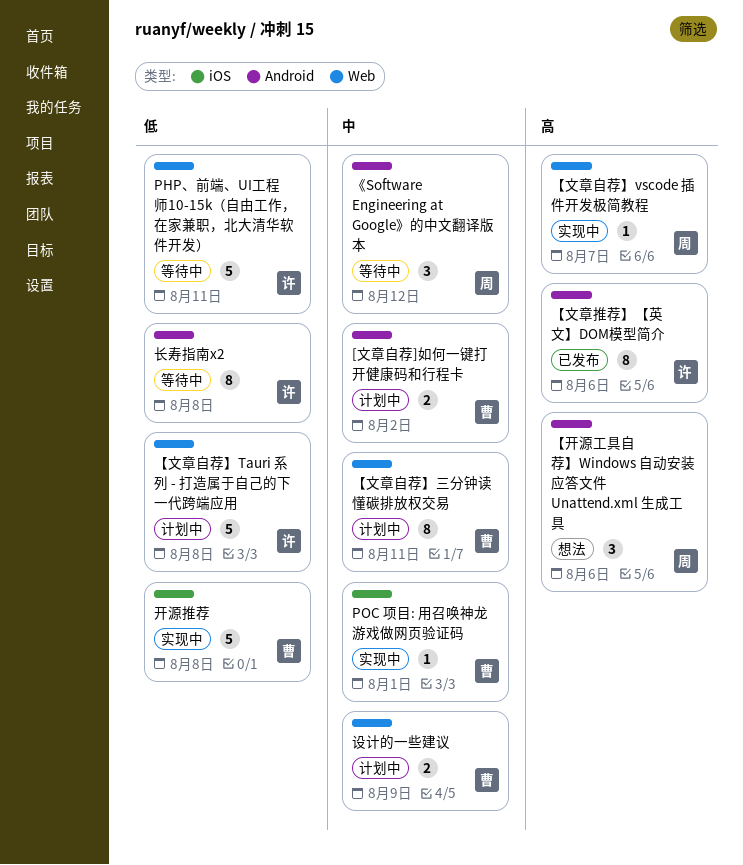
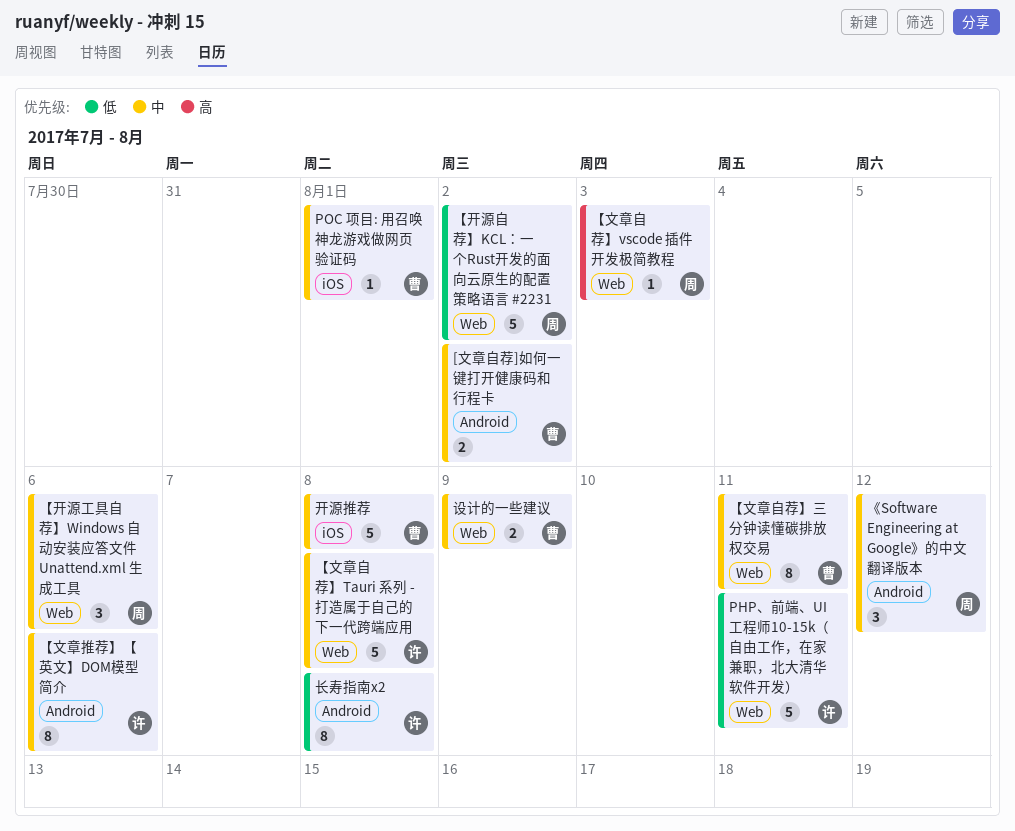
【开源工具自荐】Windows 自动安装应答文件 Unattend.xml 生成工具, priority: 高 -> 中
【开源工具自荐】Windows 自动安装应答文件 Unattend.xml 生成工具, label: Android -> Web
【开源自荐】KCL：一个Rust开发的面向云原生的配置策略语言 #2231: none -> present
【文章推荐】【英文】DOM模型简介, priority: 高 -> 中
【文章自荐】Tauri 系列 - 打造属于自己的下一代跨端应用, priority: 低 -> 中
【文章自荐】vscode 插件开发极简教程, due: Aug 7 -> Aug 3
开源推荐, priority: 低 -> 中

